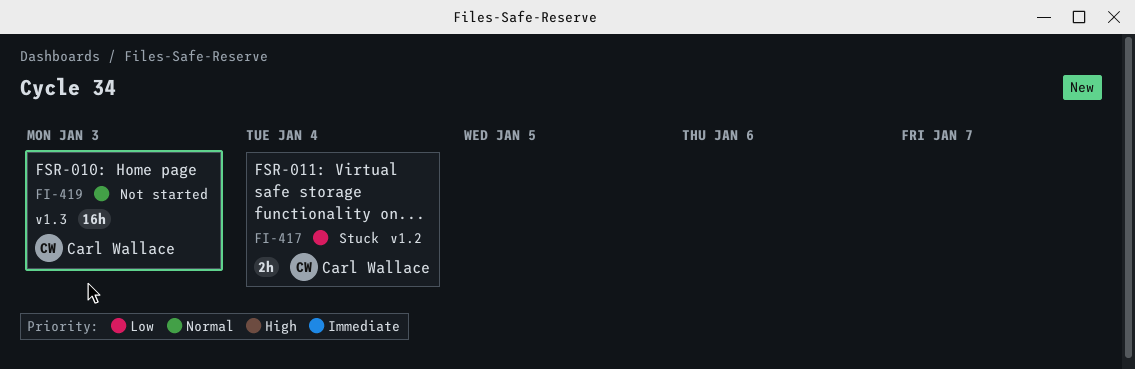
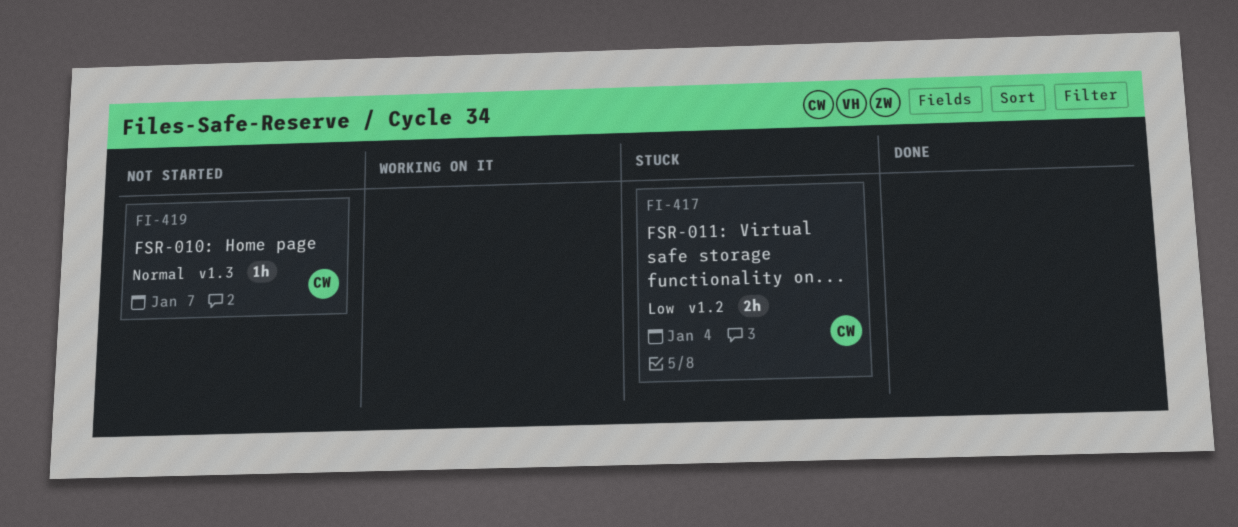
FI-419, estimate: 16h -> 1h
FI-419, due: Jan 3 -> Jan 7

